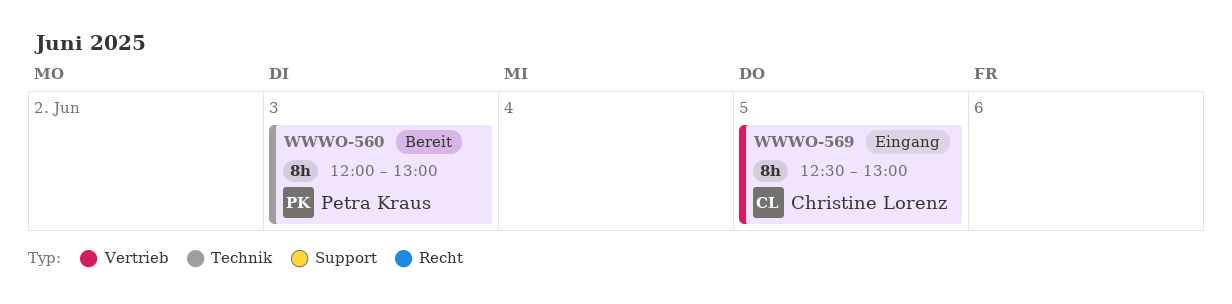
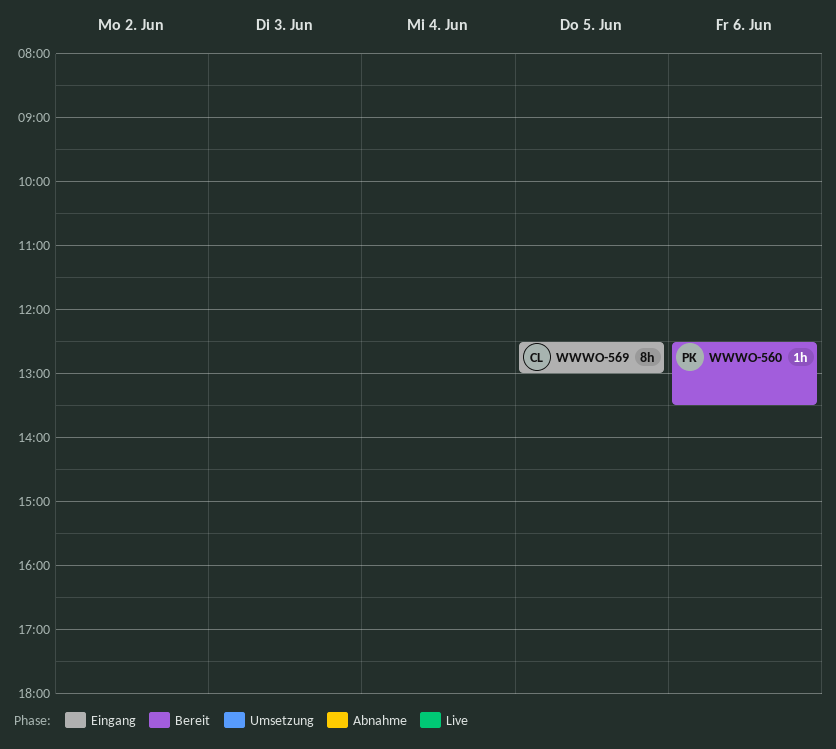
WWWO-560, estimate: 8h -> 1h
WWWO-560, day: Jun 3 -> Jun 6
WWWO-560, begins: 12:00 -> 12:30
WWWO-560, ends: 13:00 -> 13:30

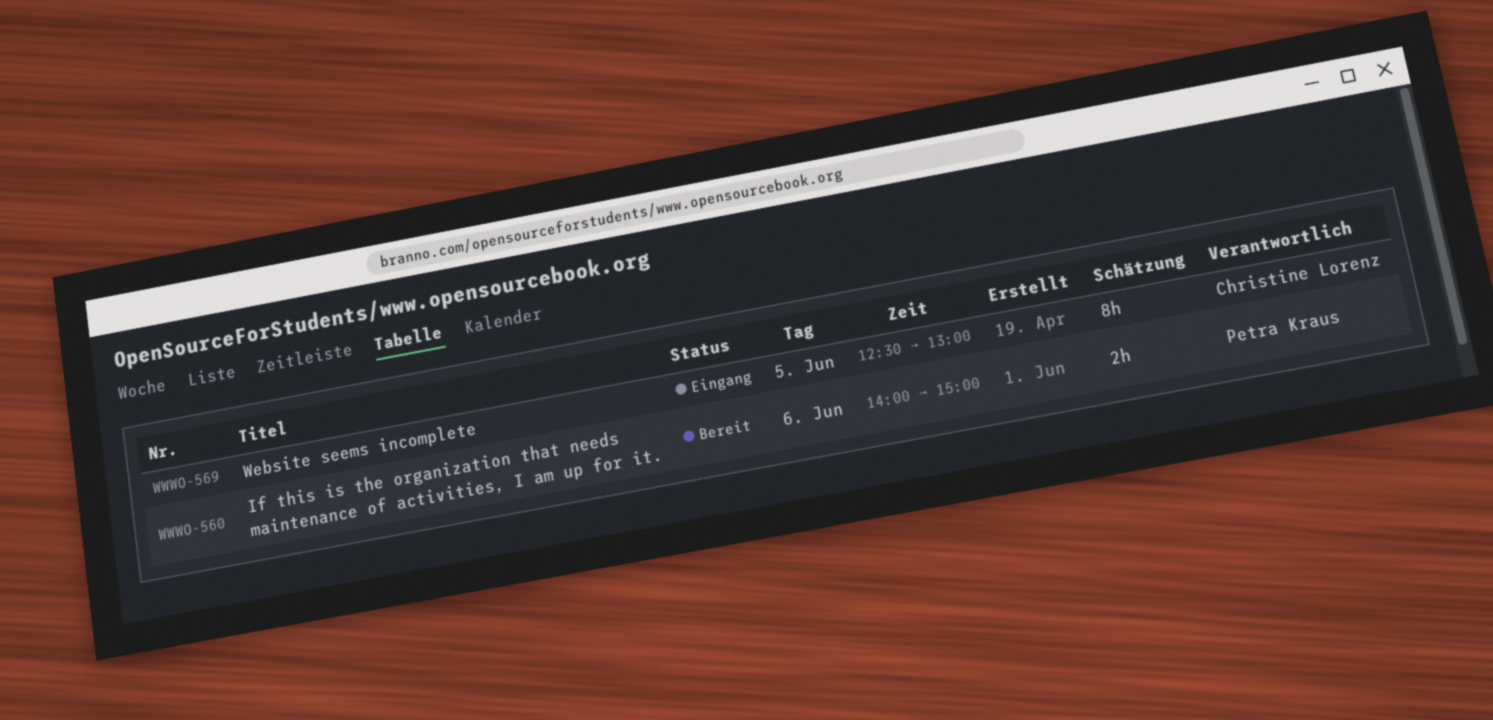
WWWO-560, estimate: 1h -> 2h
WWWO-560, begins: 12:30 -> 14:00
WWWO-560, ends: 13:30 -> 15:00

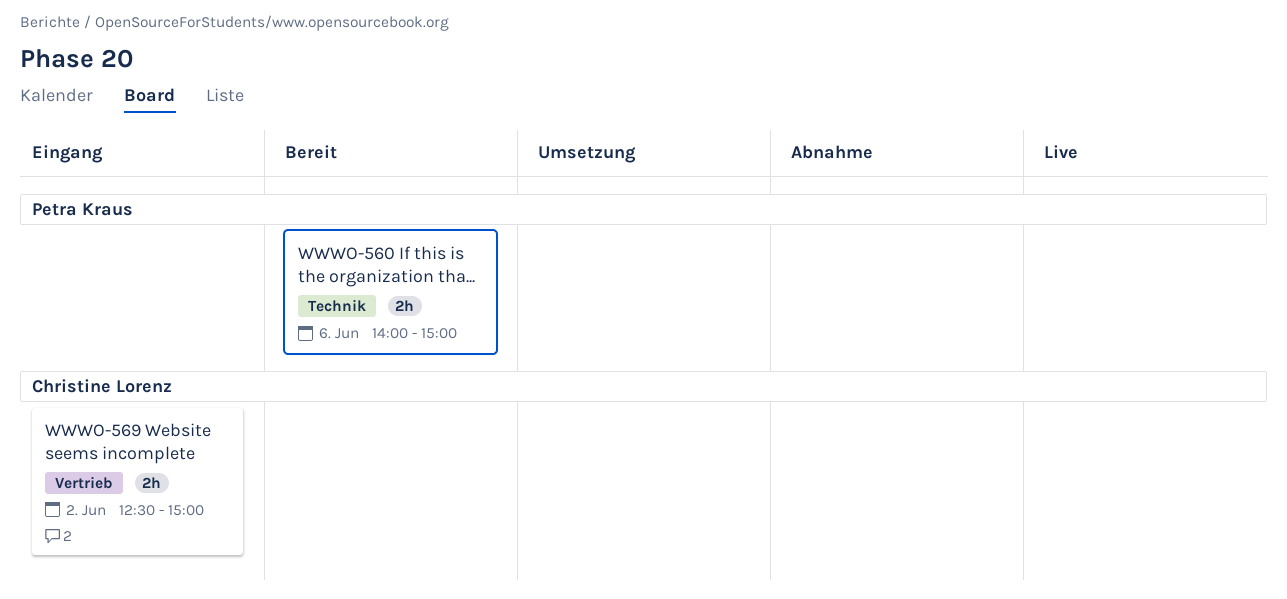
WWWO-569, estimate: 8h -> 2h
WWWO-569, day: Jun 5 -> Jun 2
WWWO-569, ends: 13:00 -> 15:00

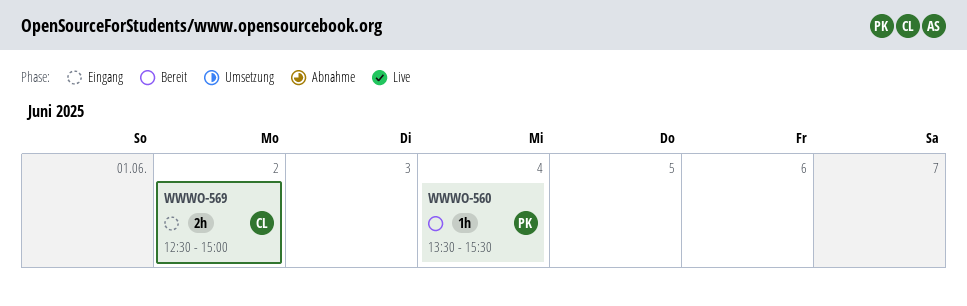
WWWO-560, estimate: 2h -> 1h
WWWO-560, day: Jun 6 -> Jun 4
WWWO-560, begins: 14:00 -> 13:30
WWWO-560, ends: 15:00 -> 15:30

